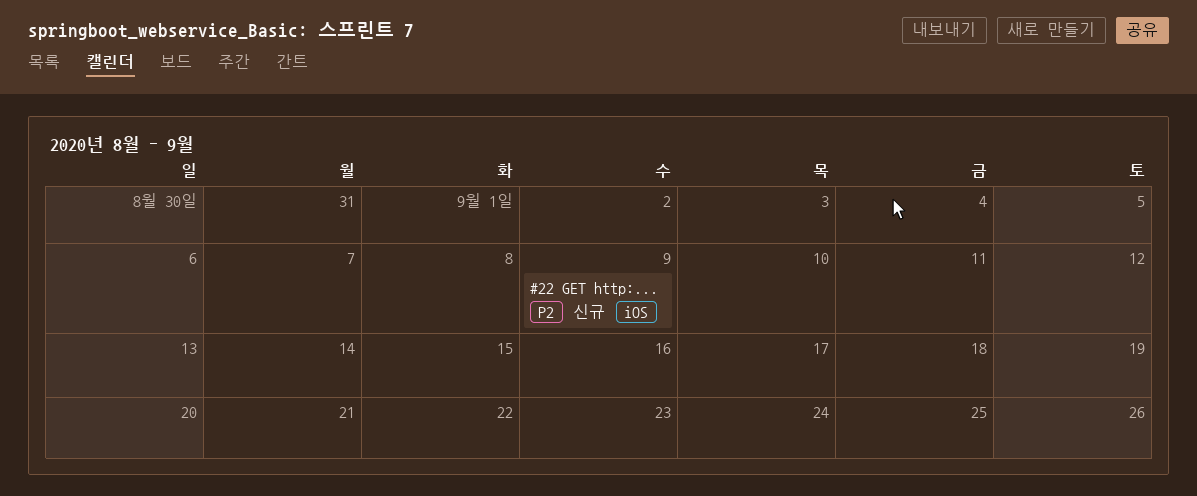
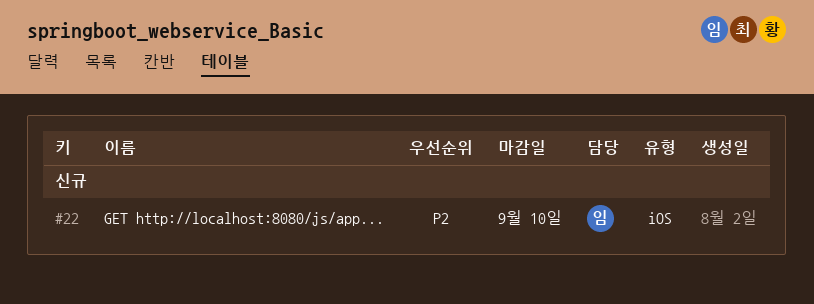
#22, due: Sep 9 -> Sep 10

